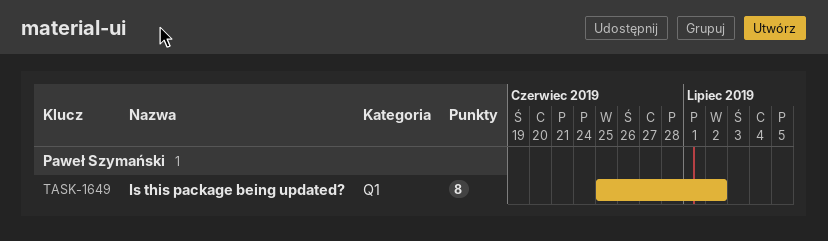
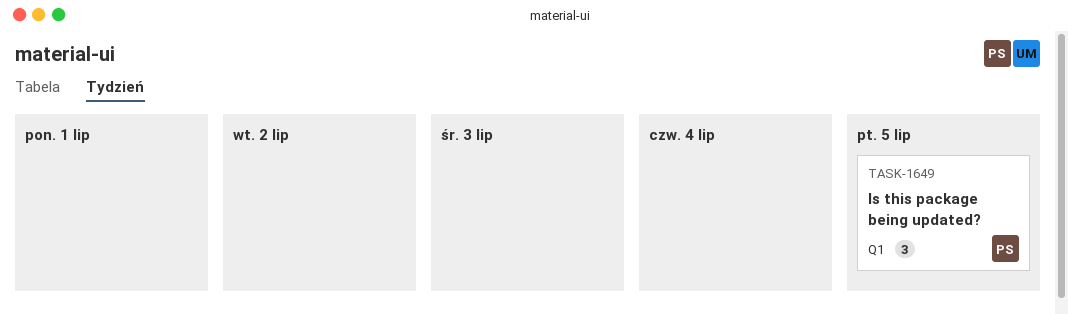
TASK-1649, estimate: 8 -> 3
TASK-1649, due: Jul 2 -> Jul 5

